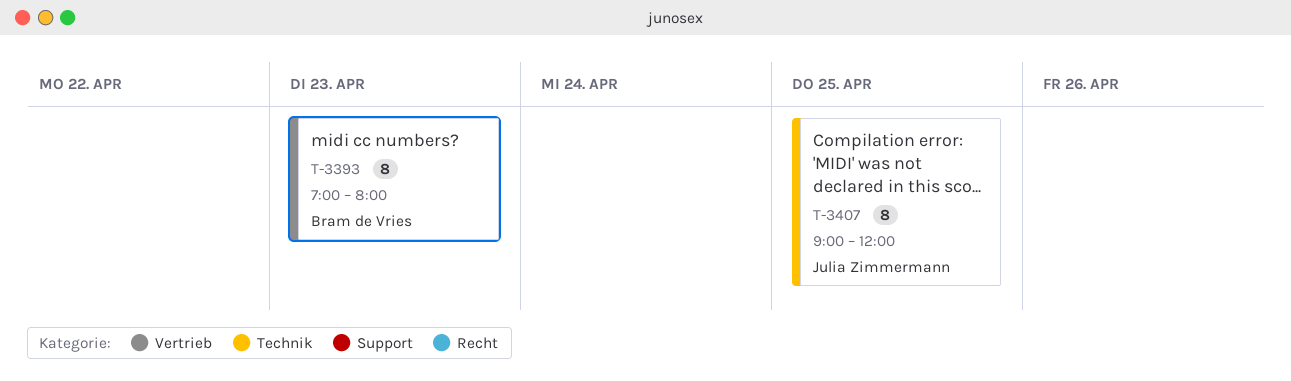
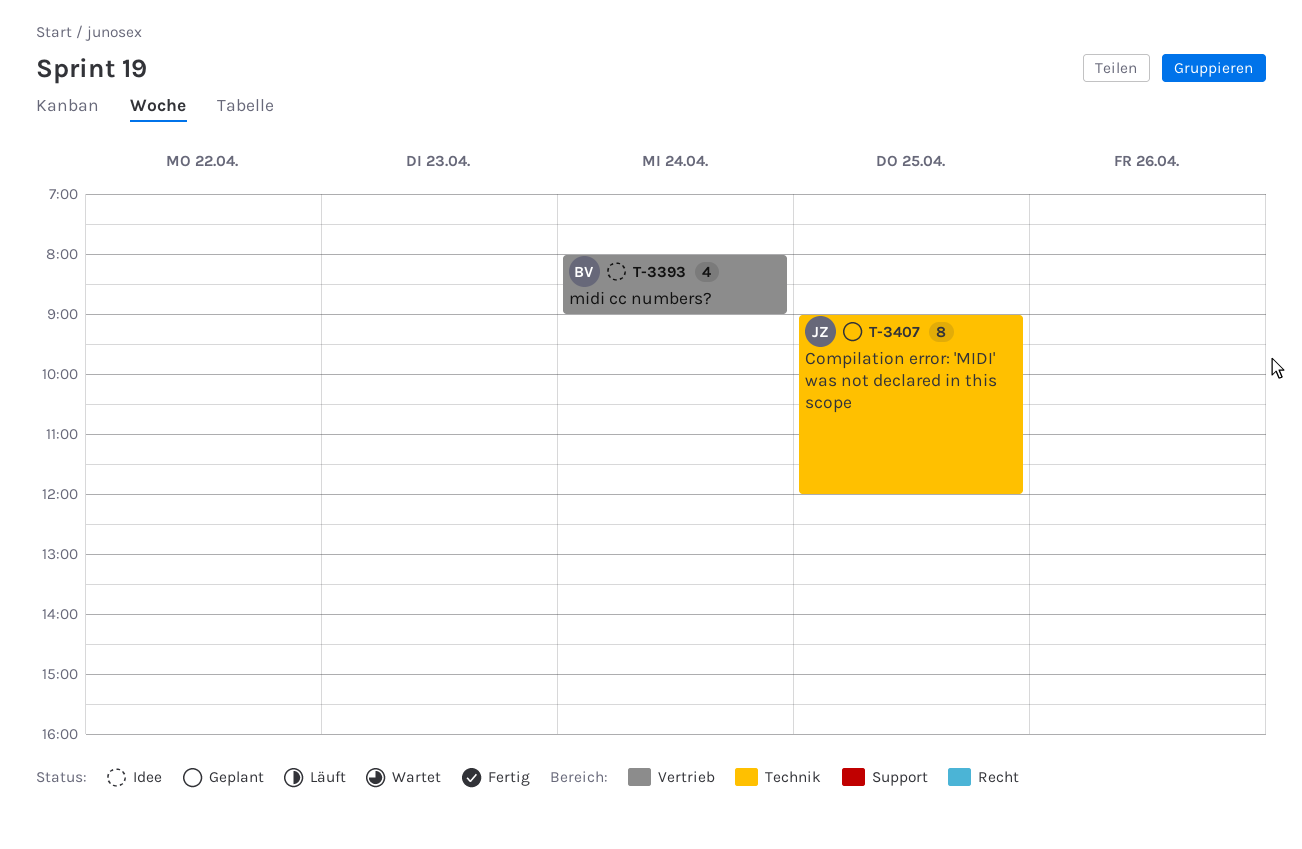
T-3393, estimate: 8 -> 4
T-3393, day: Apr 23 -> Apr 24
T-3393, begins: 07:00 -> 08:00
T-3393, ends: 08:00 -> 09:00

